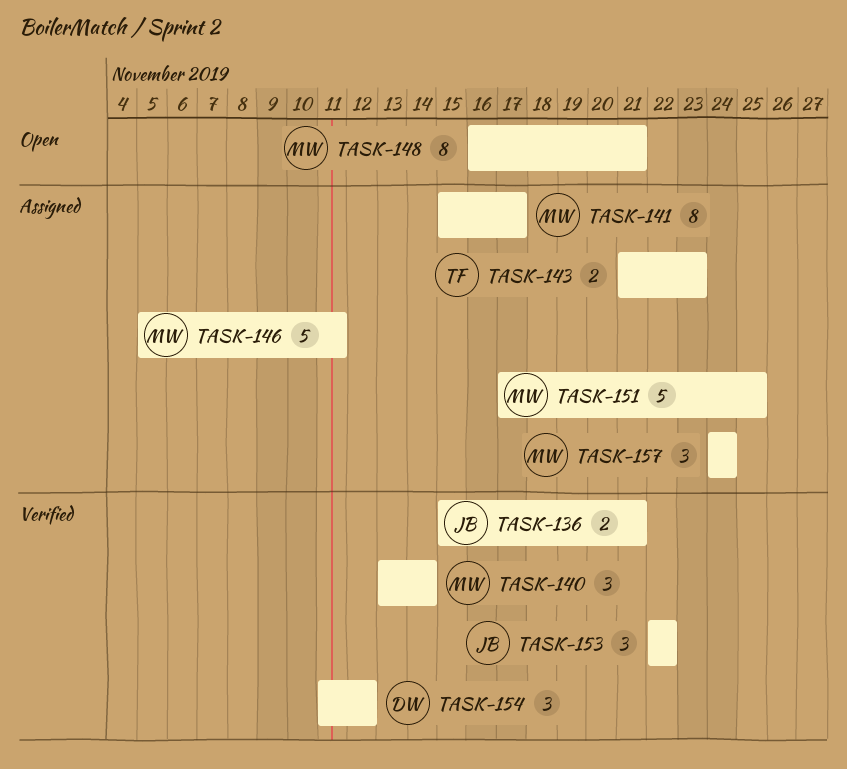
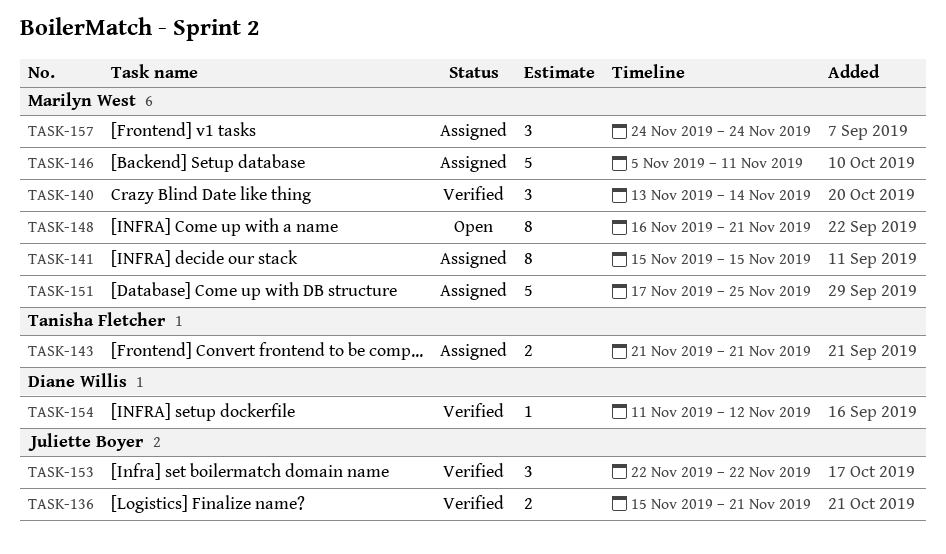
TASK-141, due: Nov 17 -> Nov 15
TASK-143, due: Nov 23 -> Nov 21
TASK-154, estimate: 3 -> 1

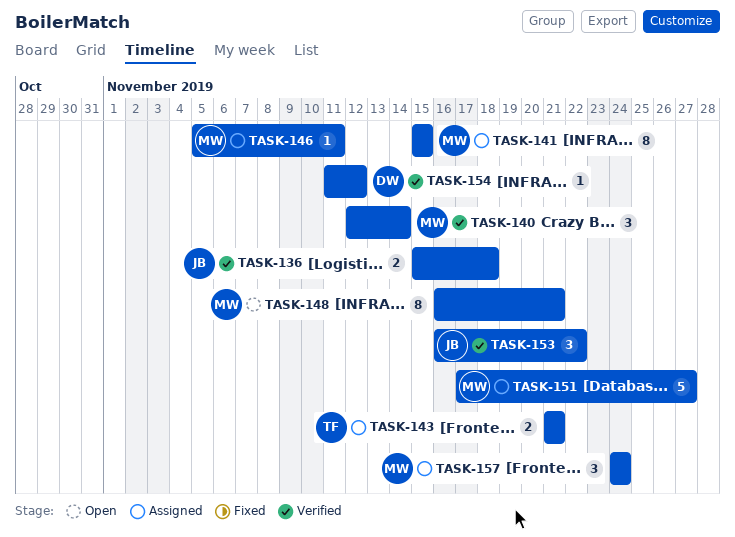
TASK-136, due: Nov 21 -> Nov 18
TASK-140, start: Nov 13 -> Nov 12
TASK-146, estimate: 5 -> 1
TASK-151, due: Nov 25 -> Nov 27
TASK-153, start: Nov 22 -> Nov 16

